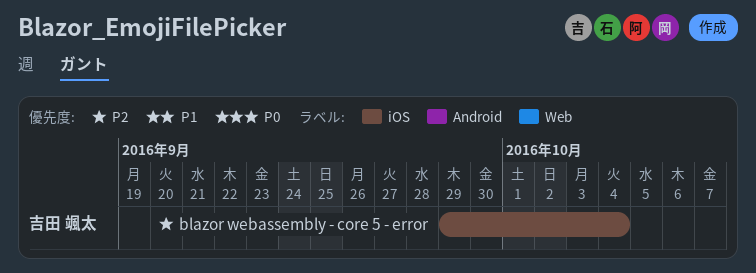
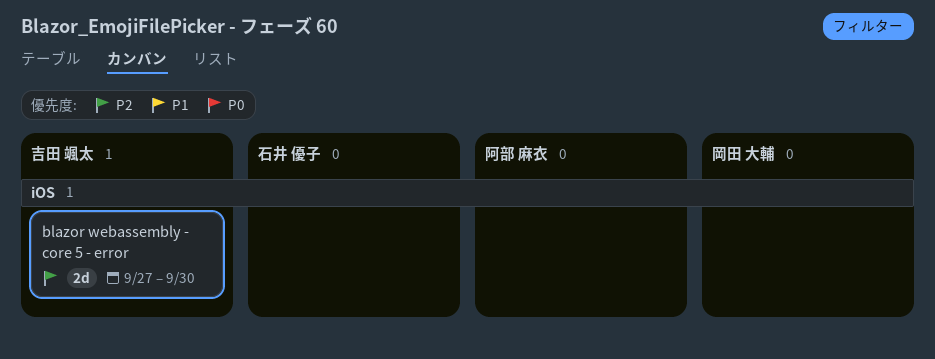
blazor webassembly - core 5 - error, start: Sep 29 -> Sep 27
blazor webassembly - core 5 - error, due: Oct 4 -> Sep 30

